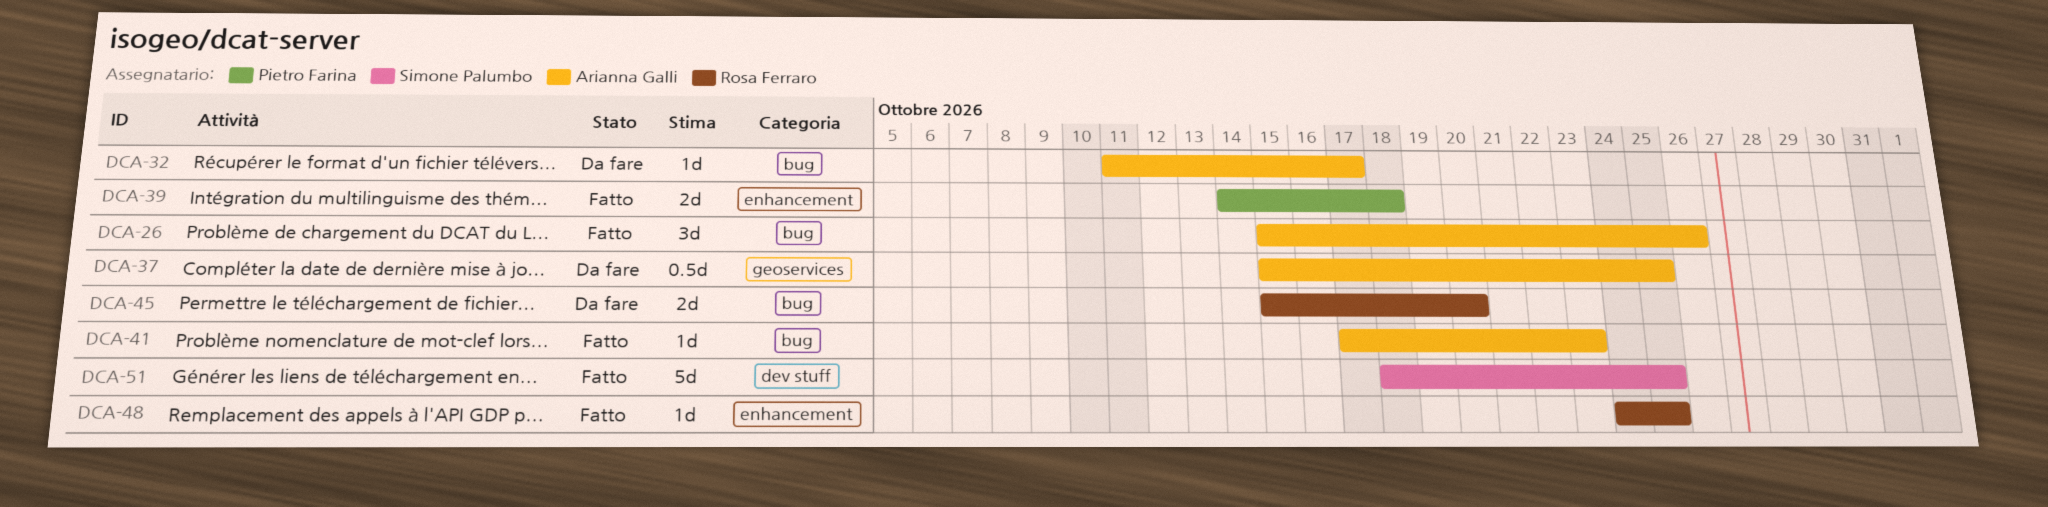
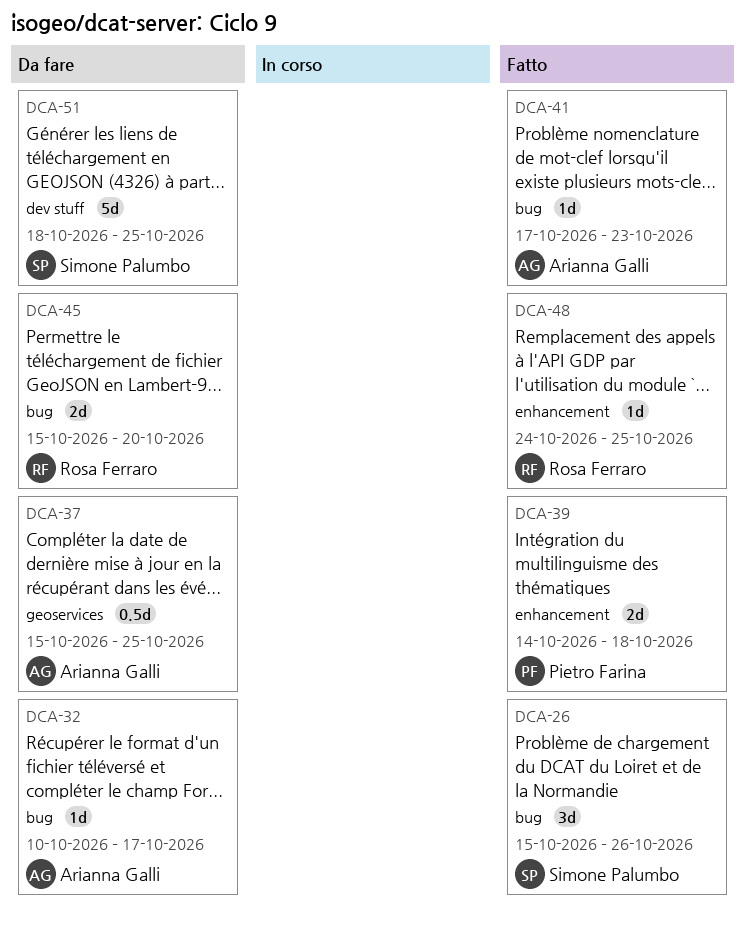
DCA-26, owner: Arianna Galli -> Simone Palumbo
DCA-32, start: Oct 11 -> Oct 10
DCA-51, status: Fatto -> Da fare

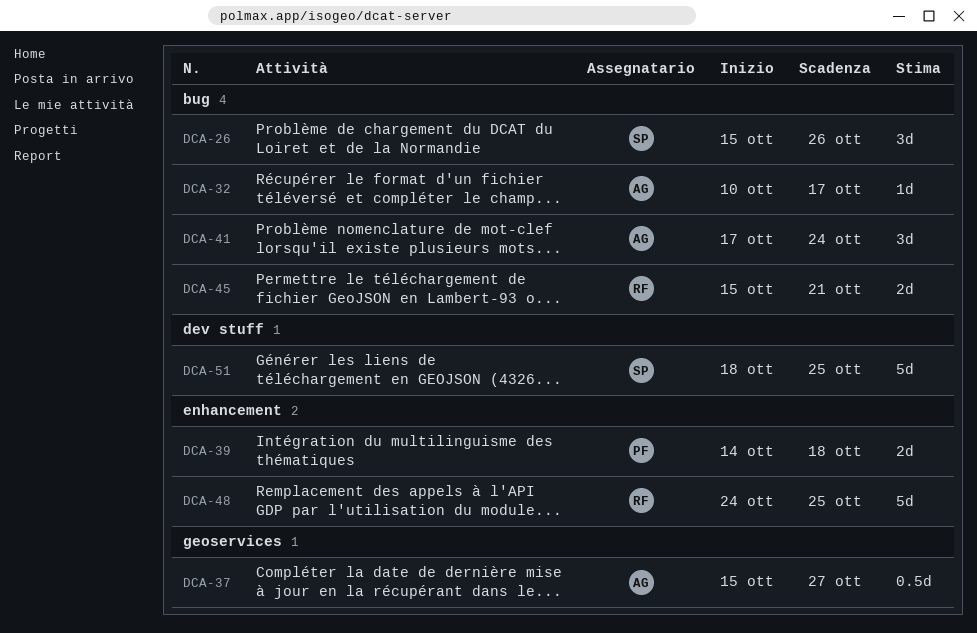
DCA-37, due: Oct 25 -> Oct 27
DCA-41, estimate: 1d -> 3d
DCA-41, due: Oct 23 -> Oct 24
DCA-45, due: Oct 20 -> Oct 21
DCA-48, estimate: 1d -> 5d

